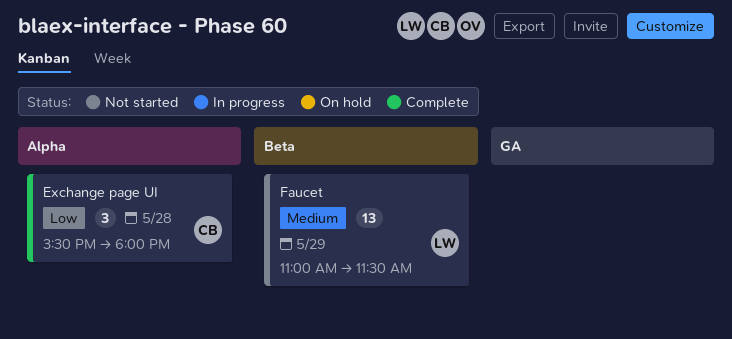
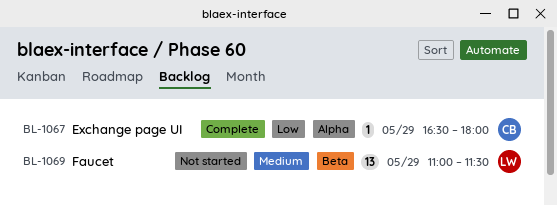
Exchange page UI, estimate: 3 -> 1
Exchange page UI, day: May 28 -> May 29
Exchange page UI, begins: 15:30 -> 16:30

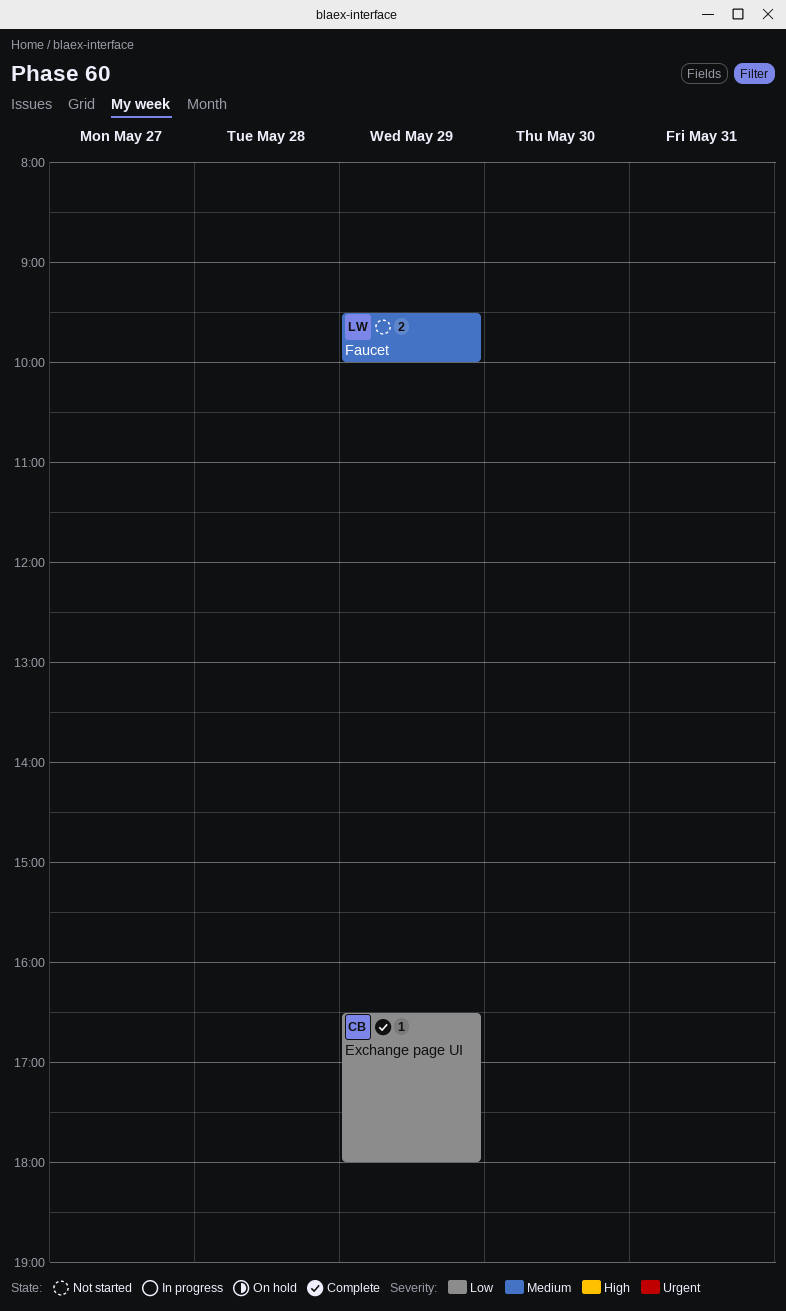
Faucet, estimate: 13 -> 2
Faucet, begins: 11:00 -> 09:30
Faucet, ends: 11:30 -> 10:00

